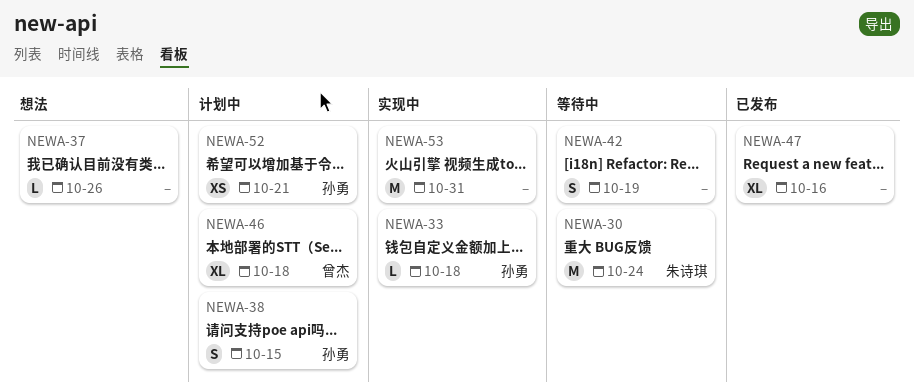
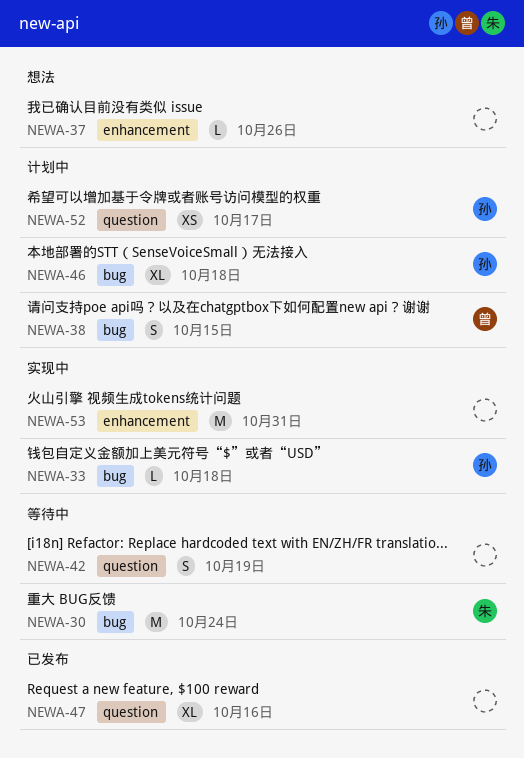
NEWA-38, owner: 孙勇 -> 曾杰
NEWA-46, owner: 曾杰 -> 孙勇
NEWA-52, due: Oct 21 -> Oct 17

